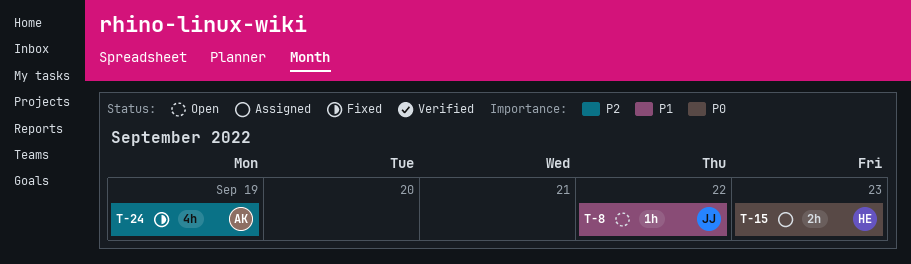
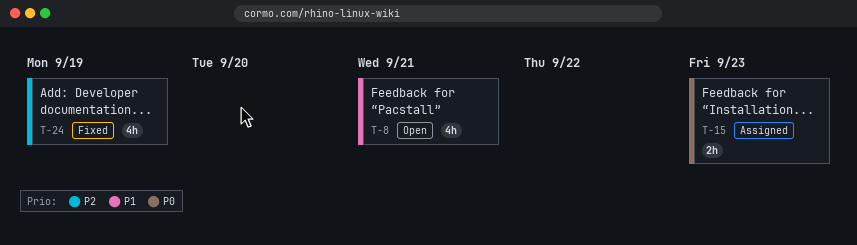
T-8, estimate: 1h -> 4h
T-8, due: Sep 22 -> Sep 21

